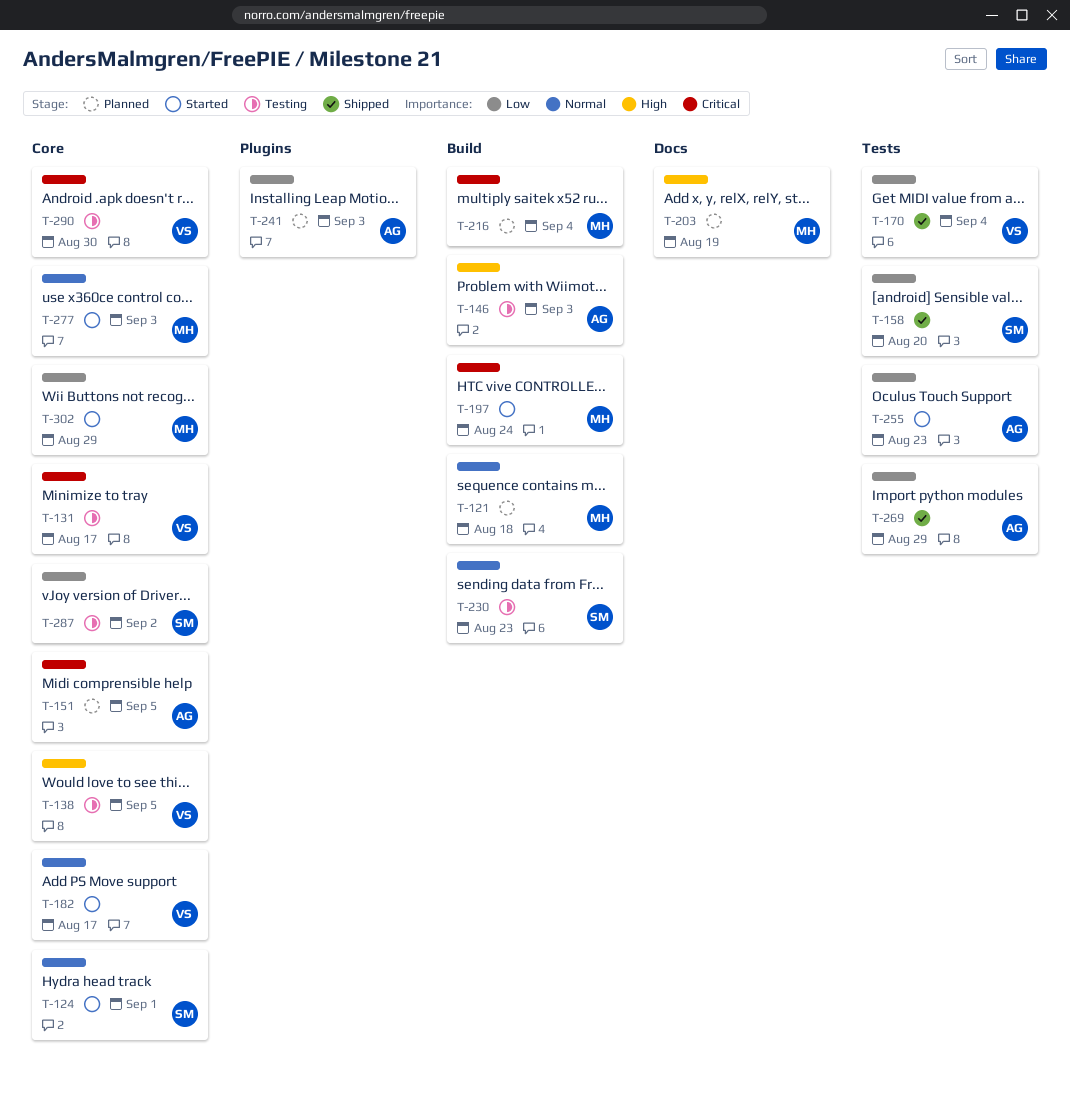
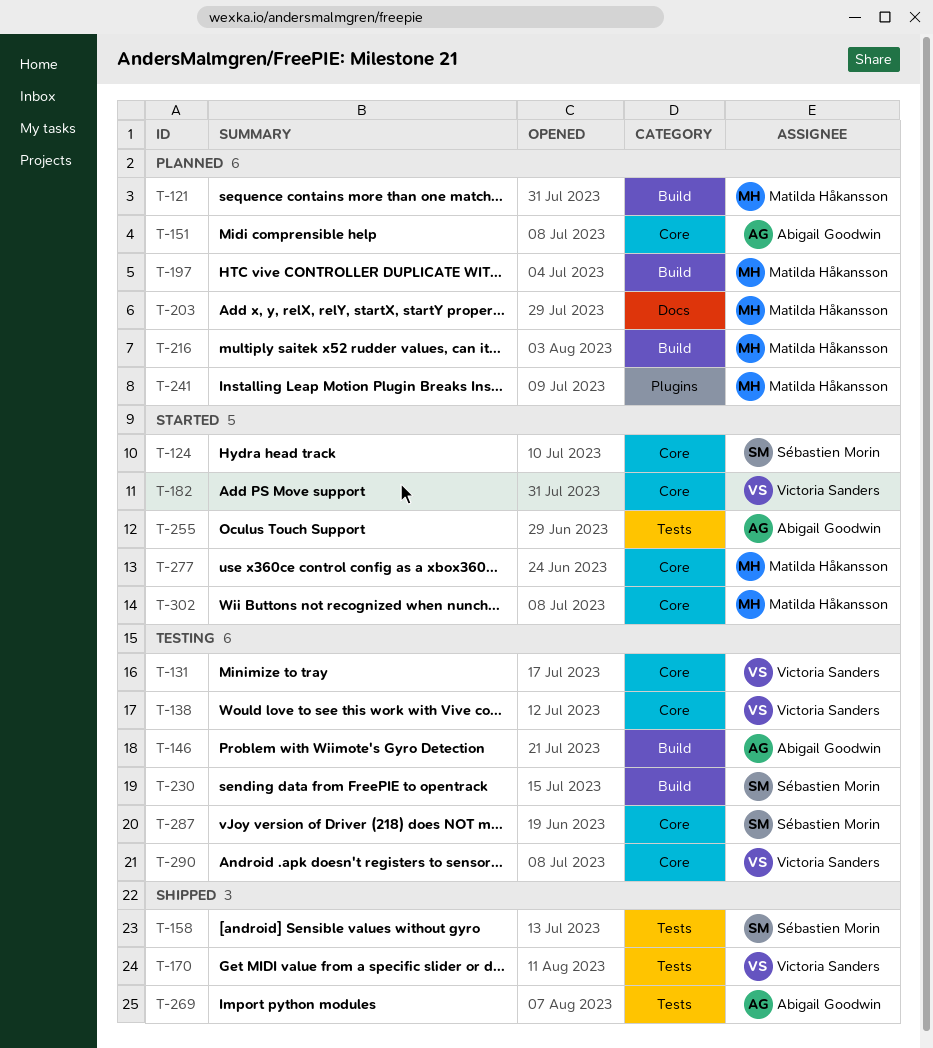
T-197, status: Started -> Planned
T-241, owner: Abigail Goodwin -> Matilda Håkansson

